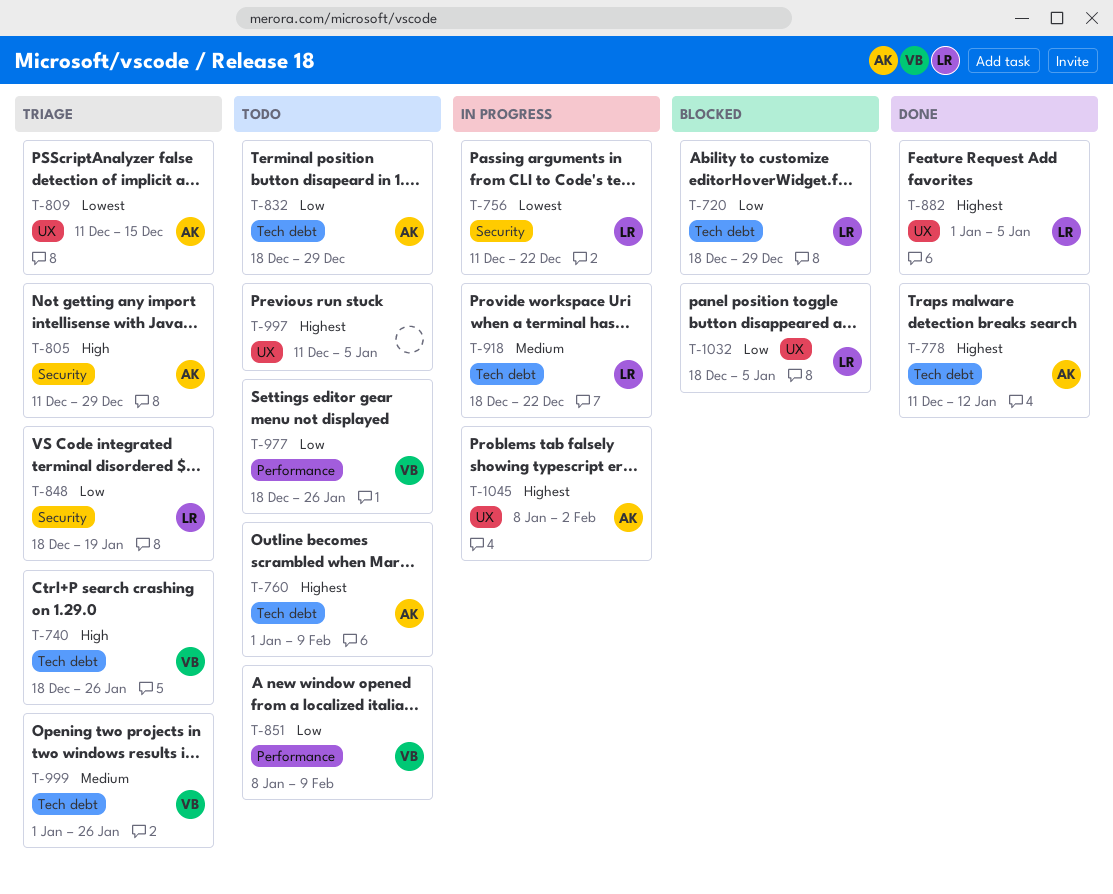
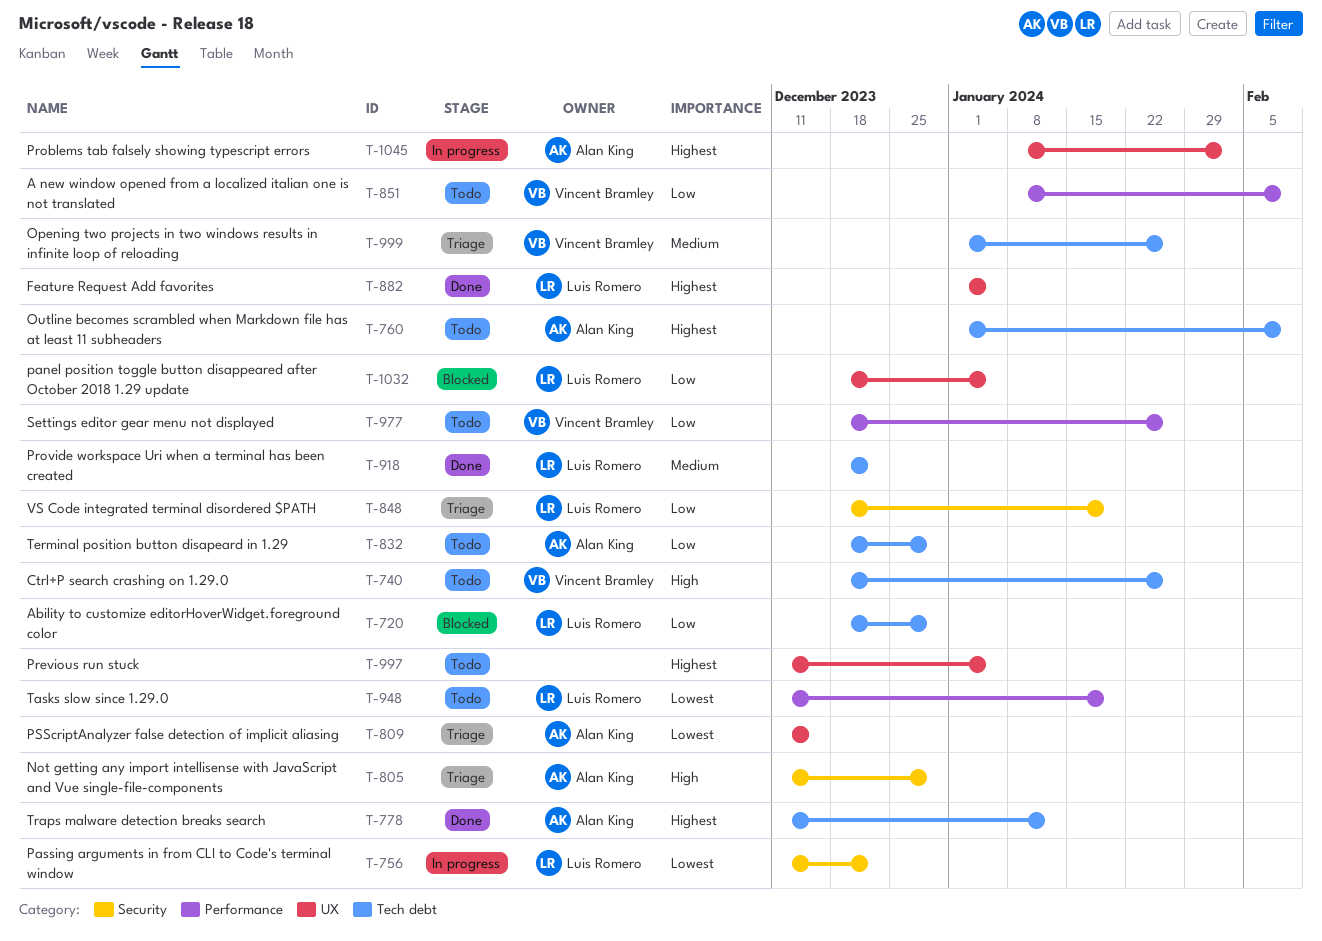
T-740, status: Triage -> Todo
T-918, status: In progress -> Done
T-948: none -> present

